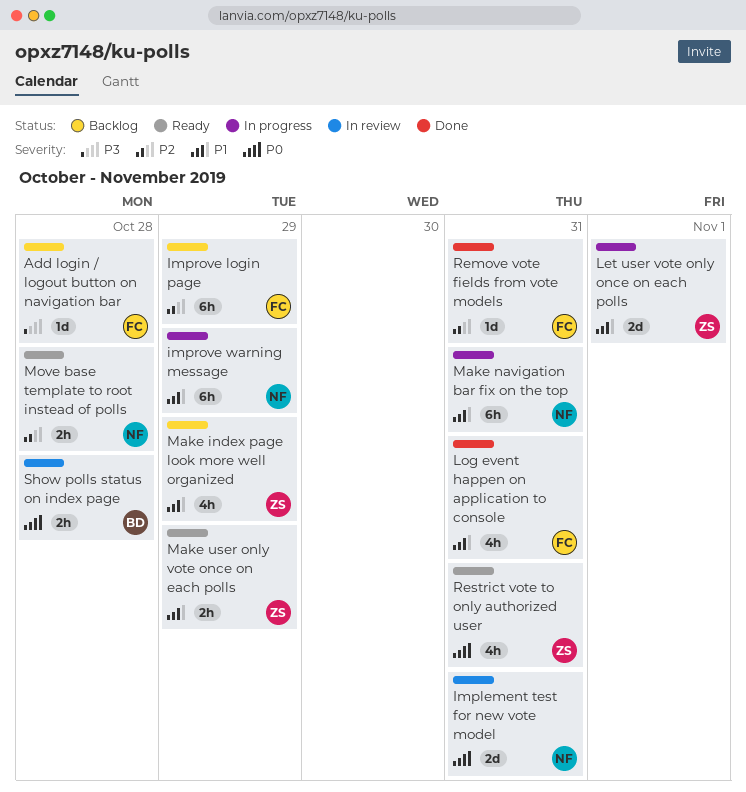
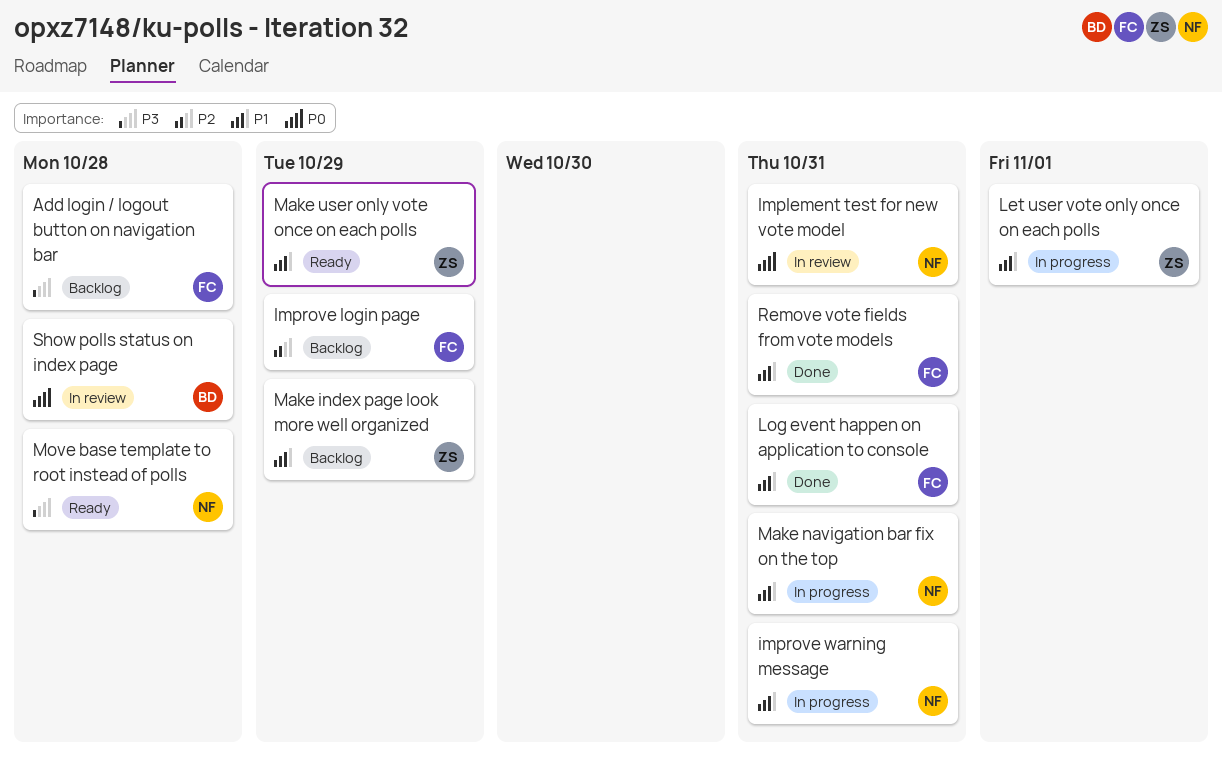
improve warning message, due: Oct 29 -> Oct 31
Move base template to root instead of polls, priority: P2 -> P3
Remove vote fields from vote models, priority: P2 -> P1
Restrict vote to only authorized user: present -> none

